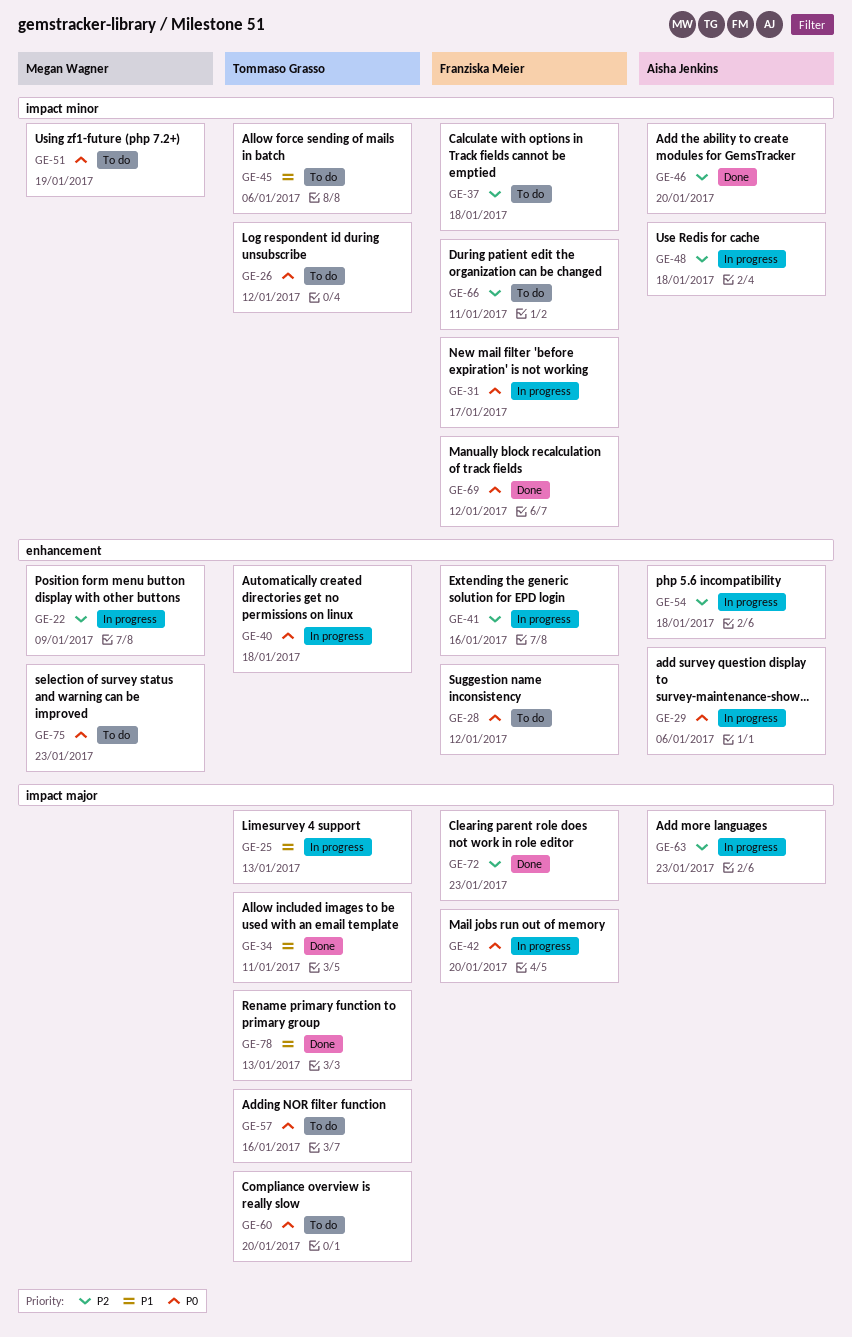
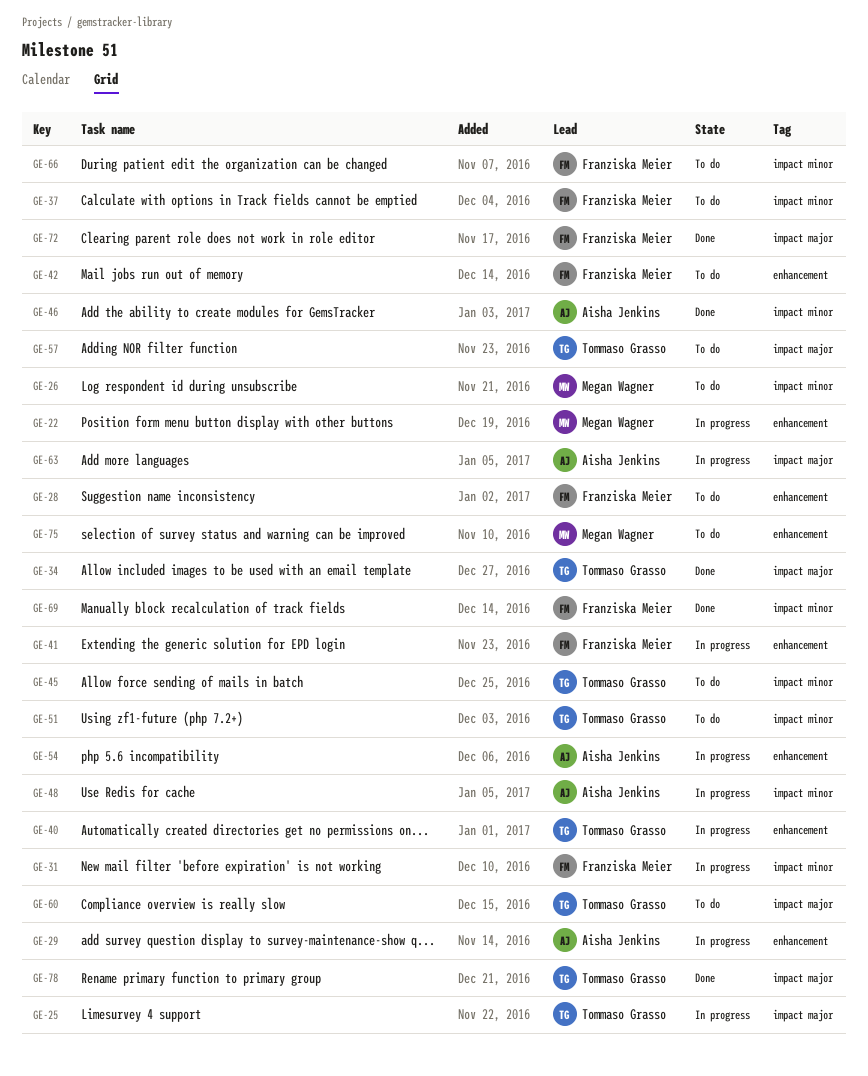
GE-26, owner: Tommaso Grasso -> Megan Wagner
GE-42, status: In progress -> To do
GE-42, label: impact major -> enhancement
GE-51, owner: Megan Wagner -> Tommaso Grasso

